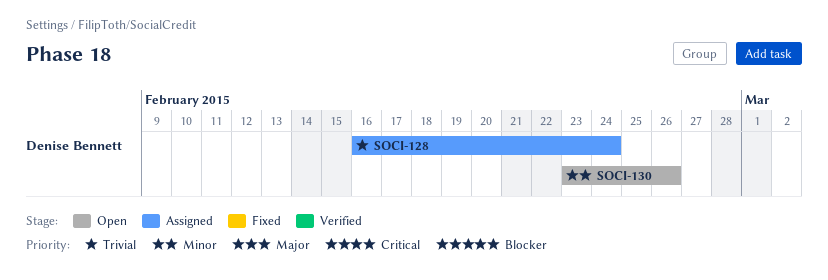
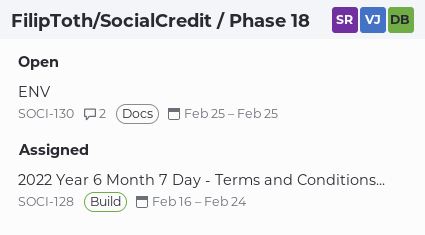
SOCI-130, start: Feb 23 -> Feb 25
SOCI-130, due: Feb 26 -> Feb 25

